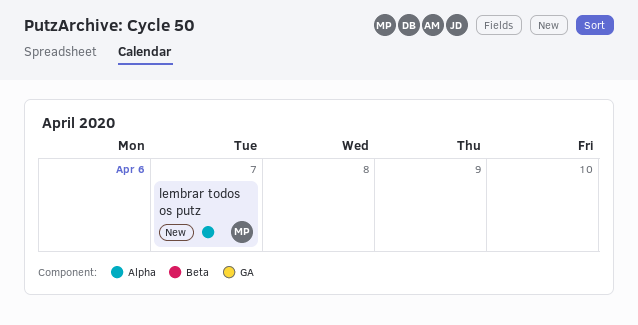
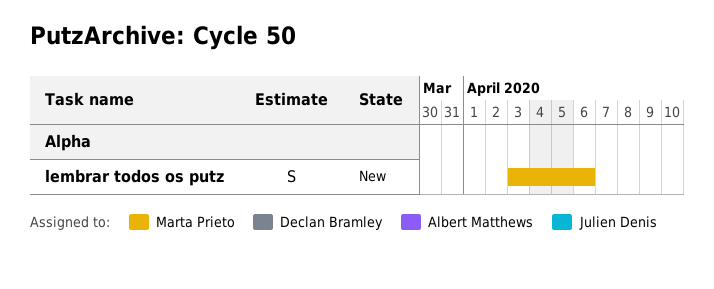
lembrar todos os putz, due: Apr 7 -> Apr 6

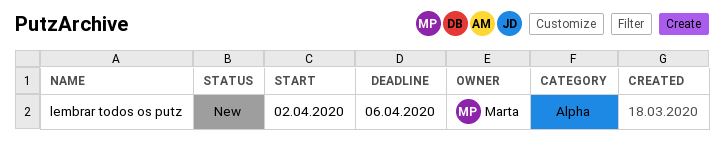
lembrar todos os putz, start: Apr 3 -> Apr 2

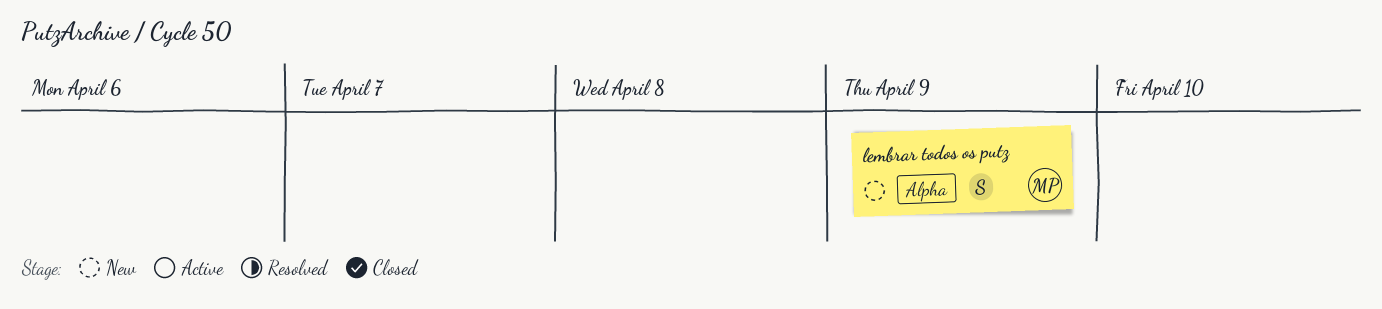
lembrar todos os putz, due: Apr 6 -> Apr 9

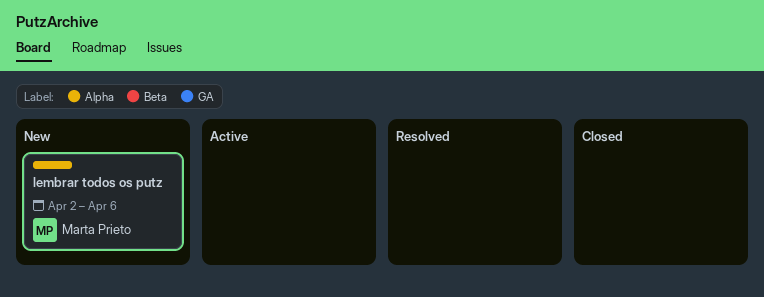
lembrar todos os putz, due: Apr 9 -> Apr 6

